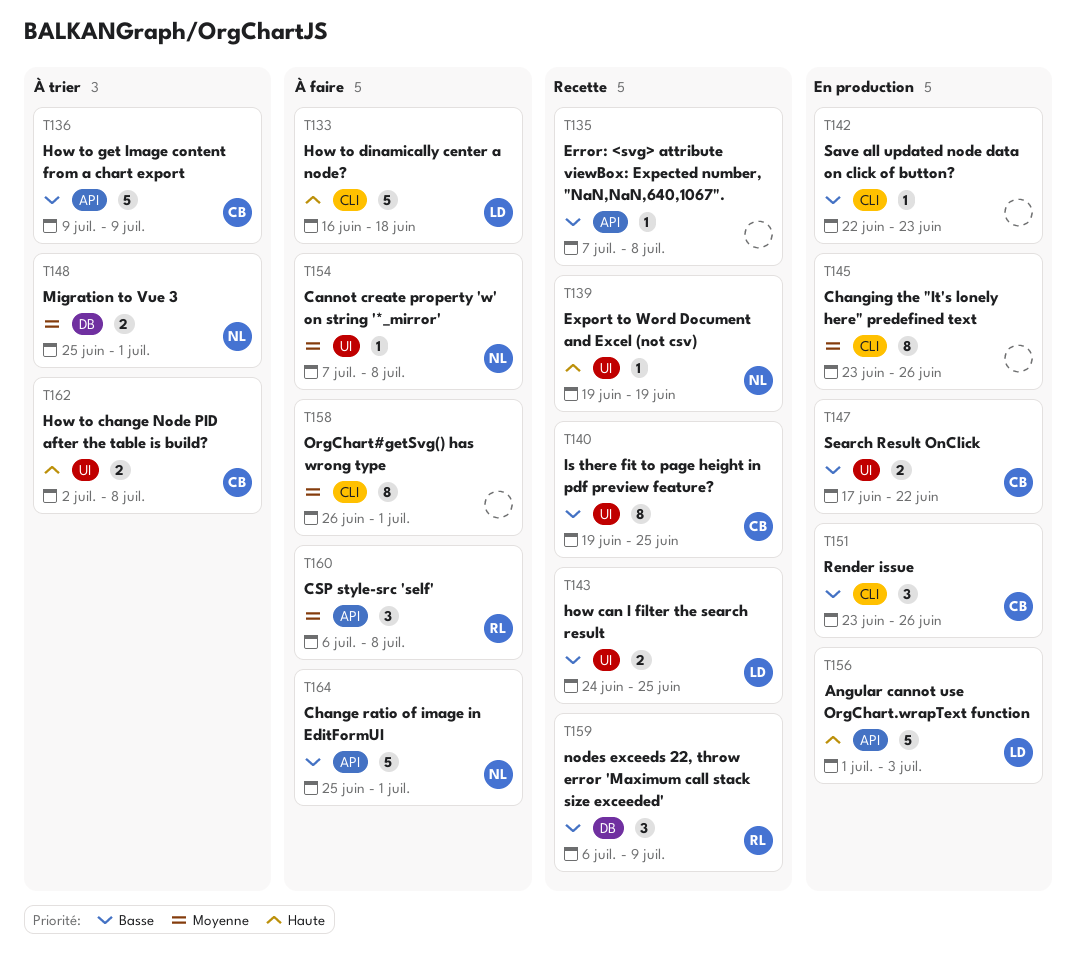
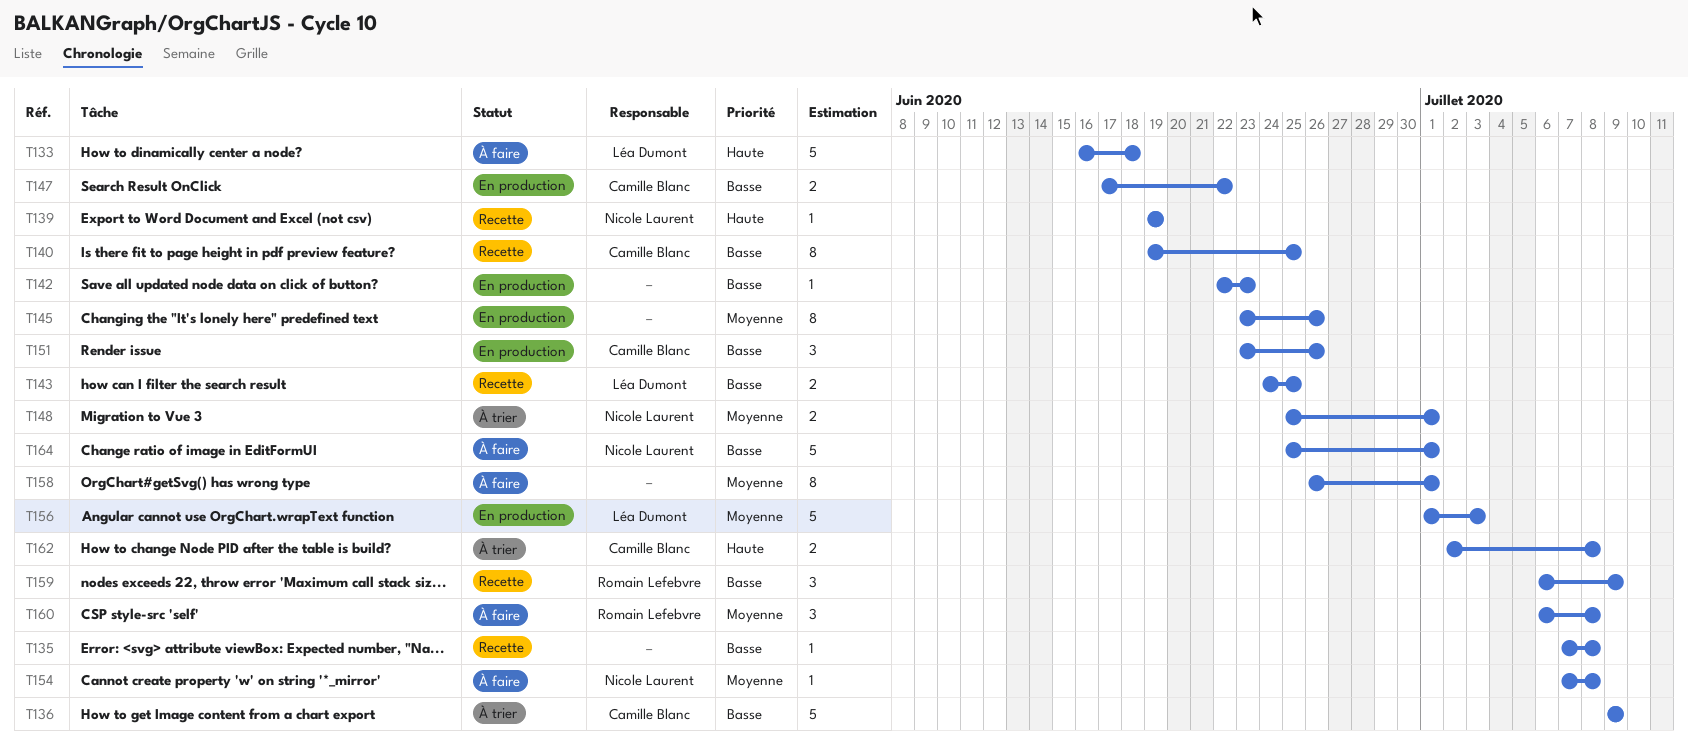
T156, priority: Haute -> Moyenne

